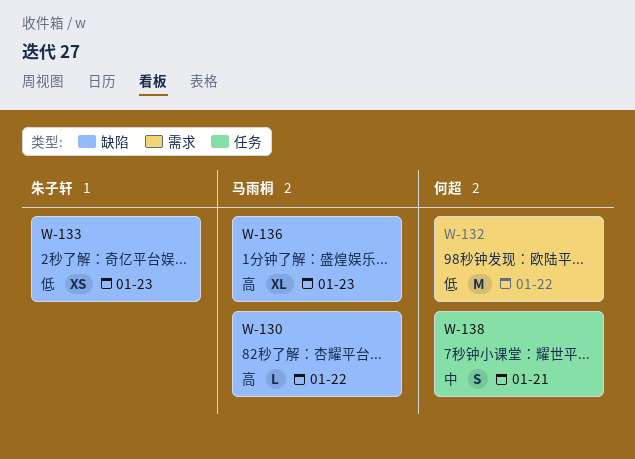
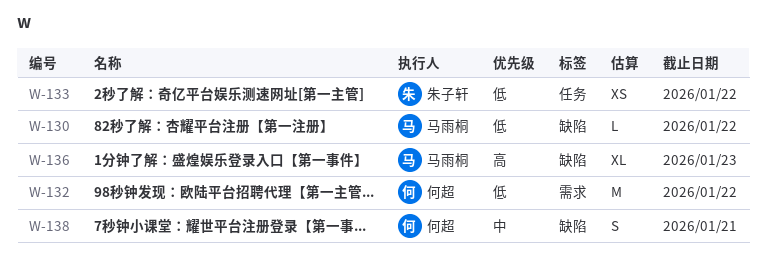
W-130, priority: 高 -> 低
W-133, label: 缺陷 -> 任务
W-133, due: Jan 23 -> Jan 22
W-138, label: 任务 -> 缺陷

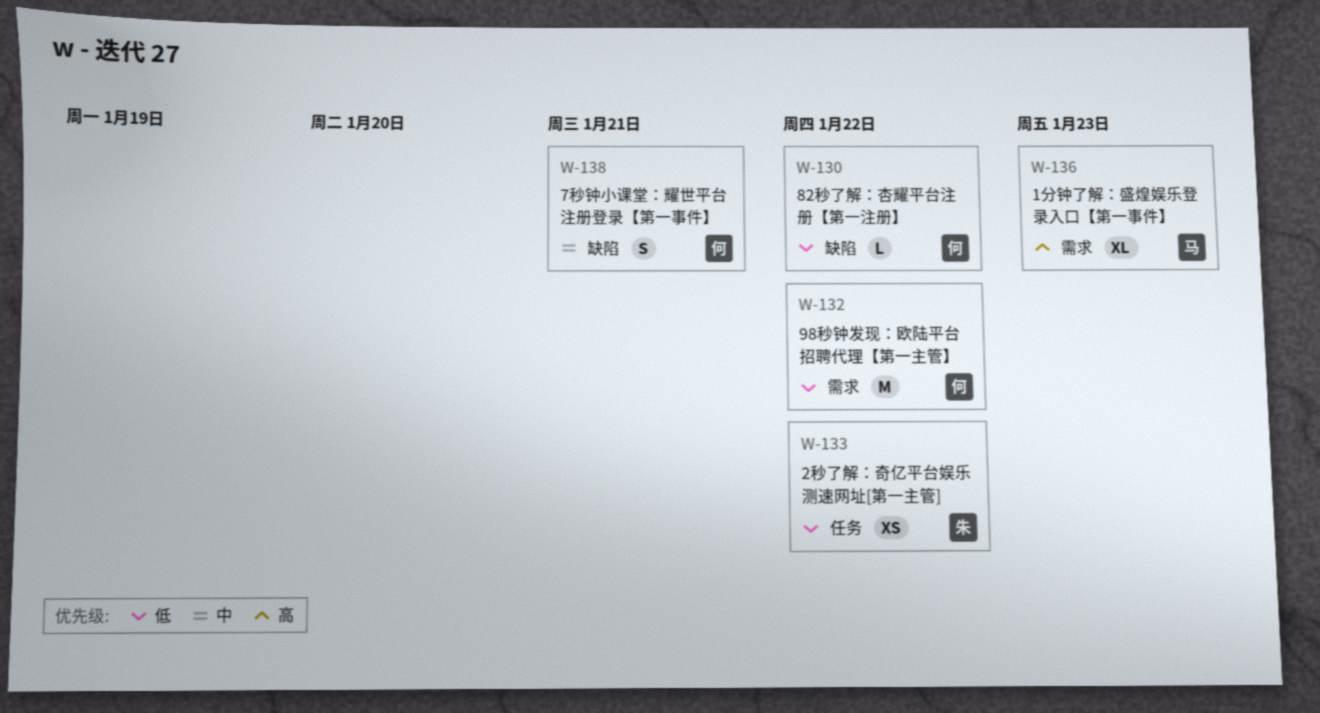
W-130, owner: 马雨桐 -> 何超
W-136, label: 缺陷 -> 需求

